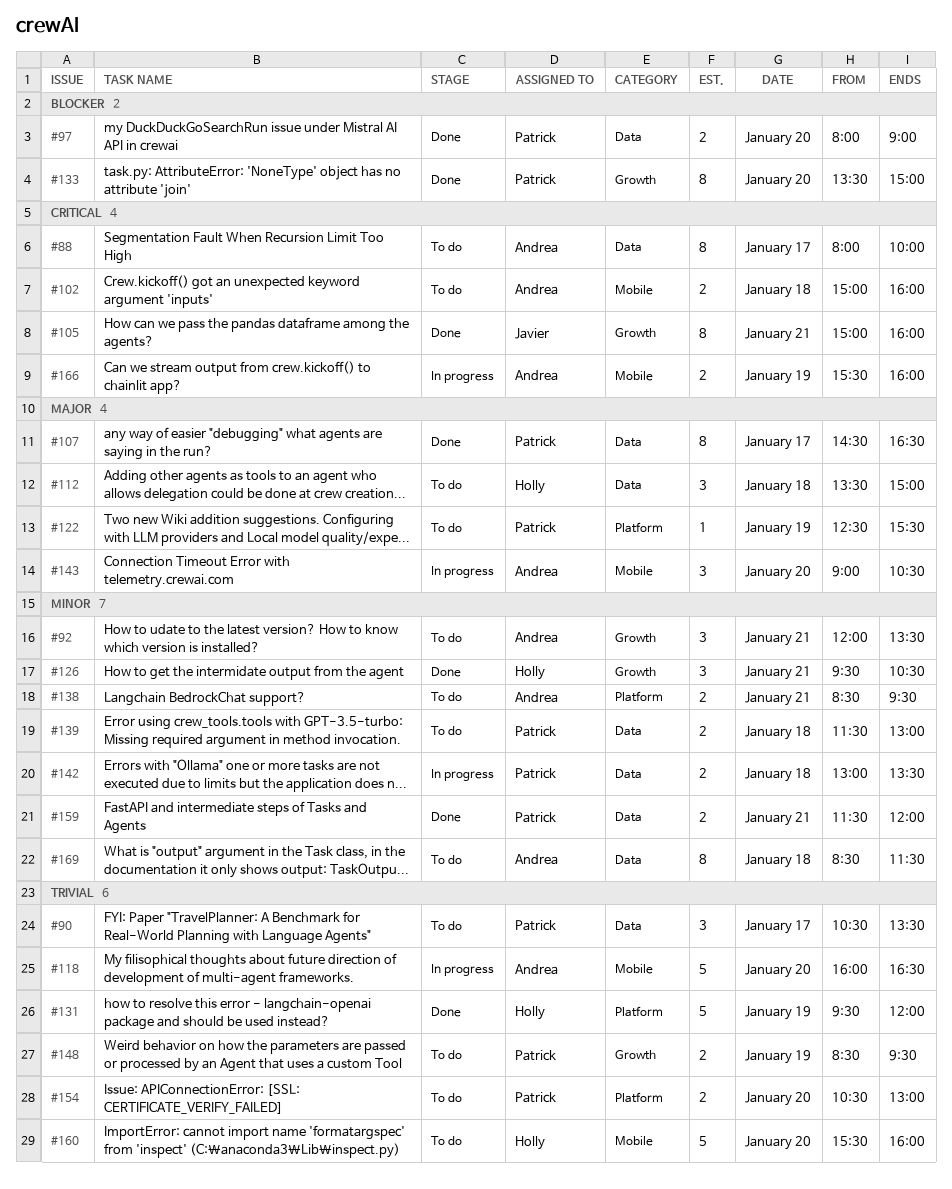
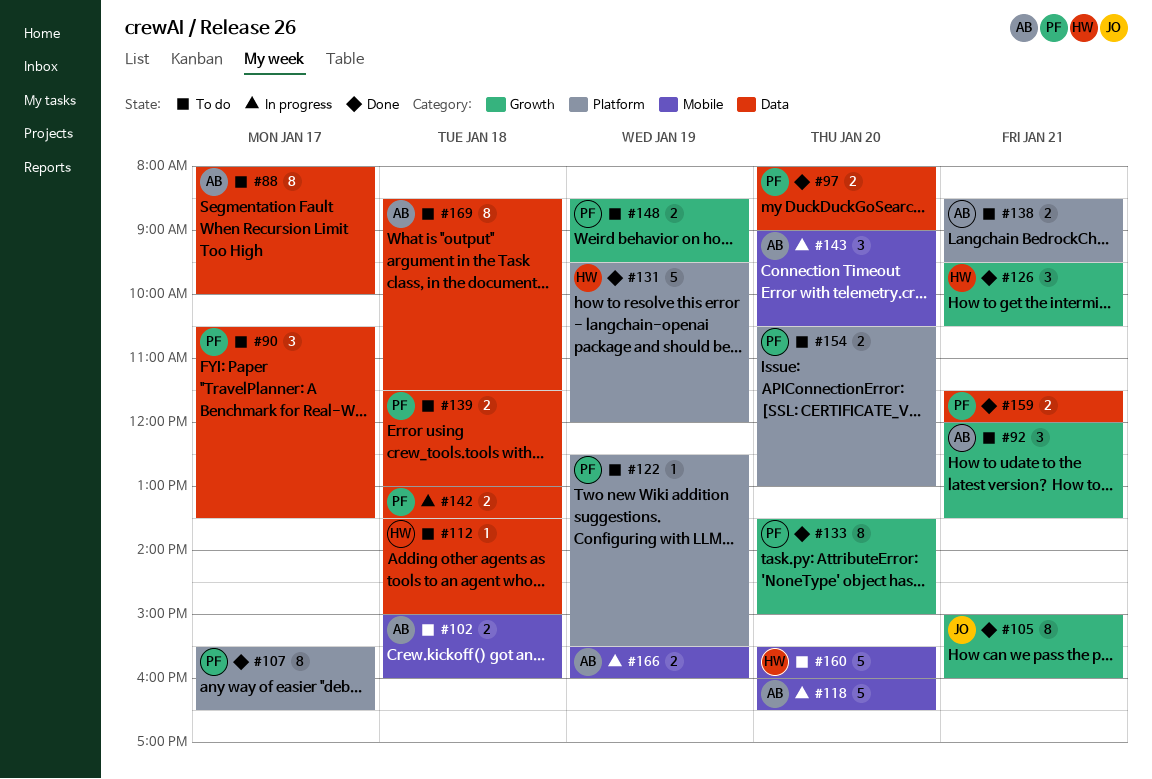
#107, label: Data -> Platform
#107, begins: 14:30 -> 15:30
#112, estimate: 3 -> 1

